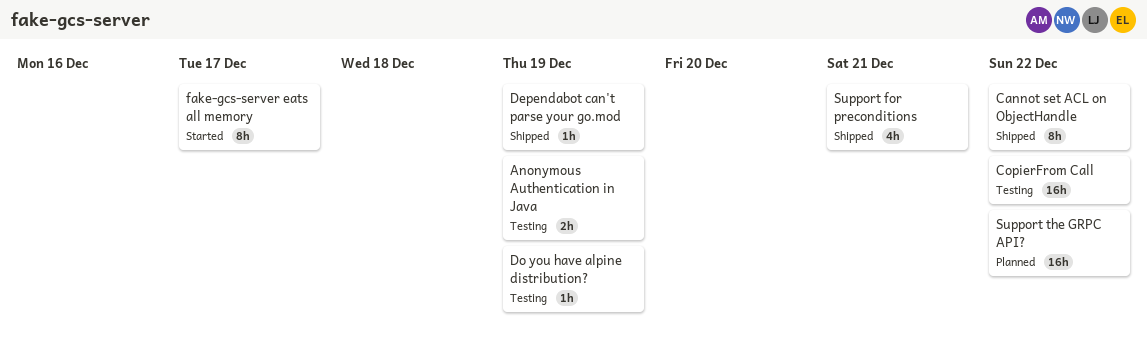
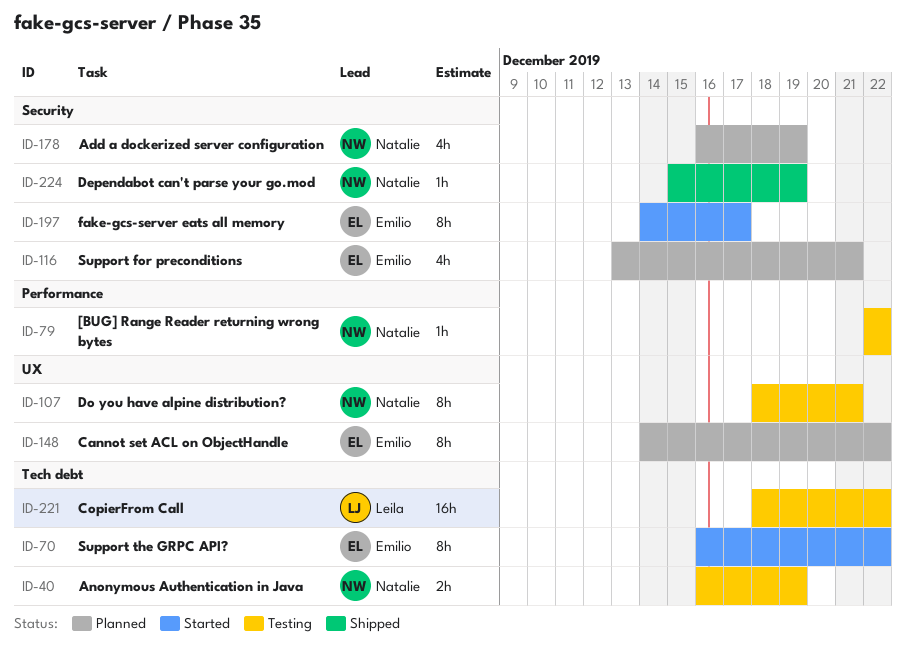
[BUG] Range Reader returning wrong bytes: none -> present
Add a dockerized server configuration: none -> present
Cannot set ACL on ObjectHandle, status: Shipped -> Planned
Do you have alpine distribution?, estimate: 1h -> 8h
Do you have alpine distribution?, due: Dec 19 -> Dec 21
Support for preconditions, status: Shipped -> Planned
Support the GRPC API?, status: Planned -> Started
Support the GRPC API?, estimate: 16h -> 8h

